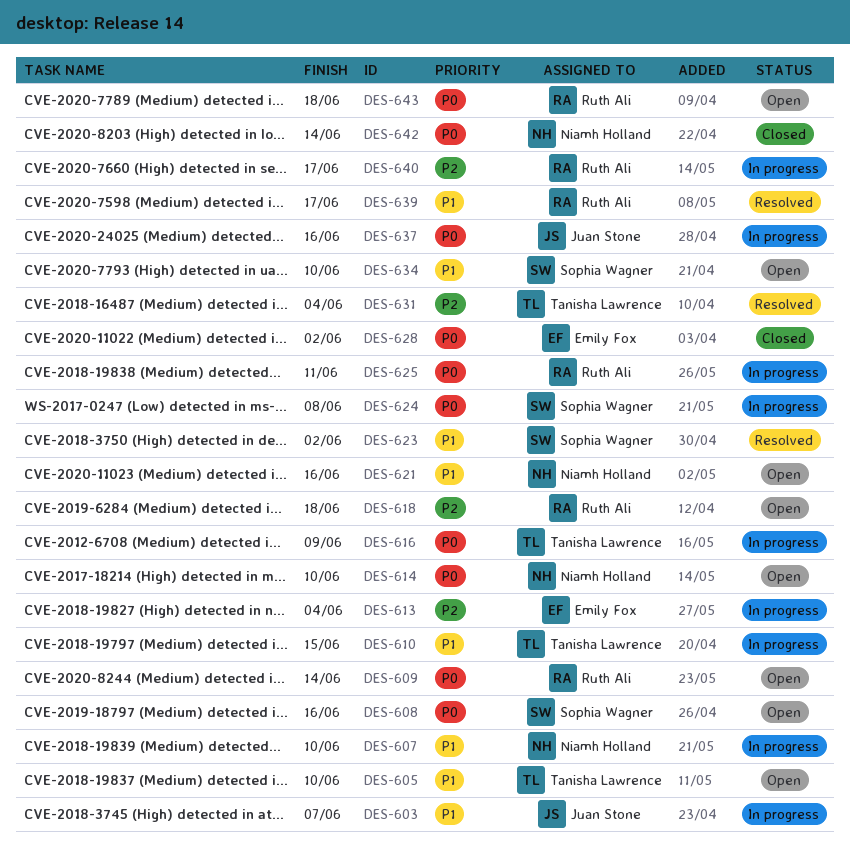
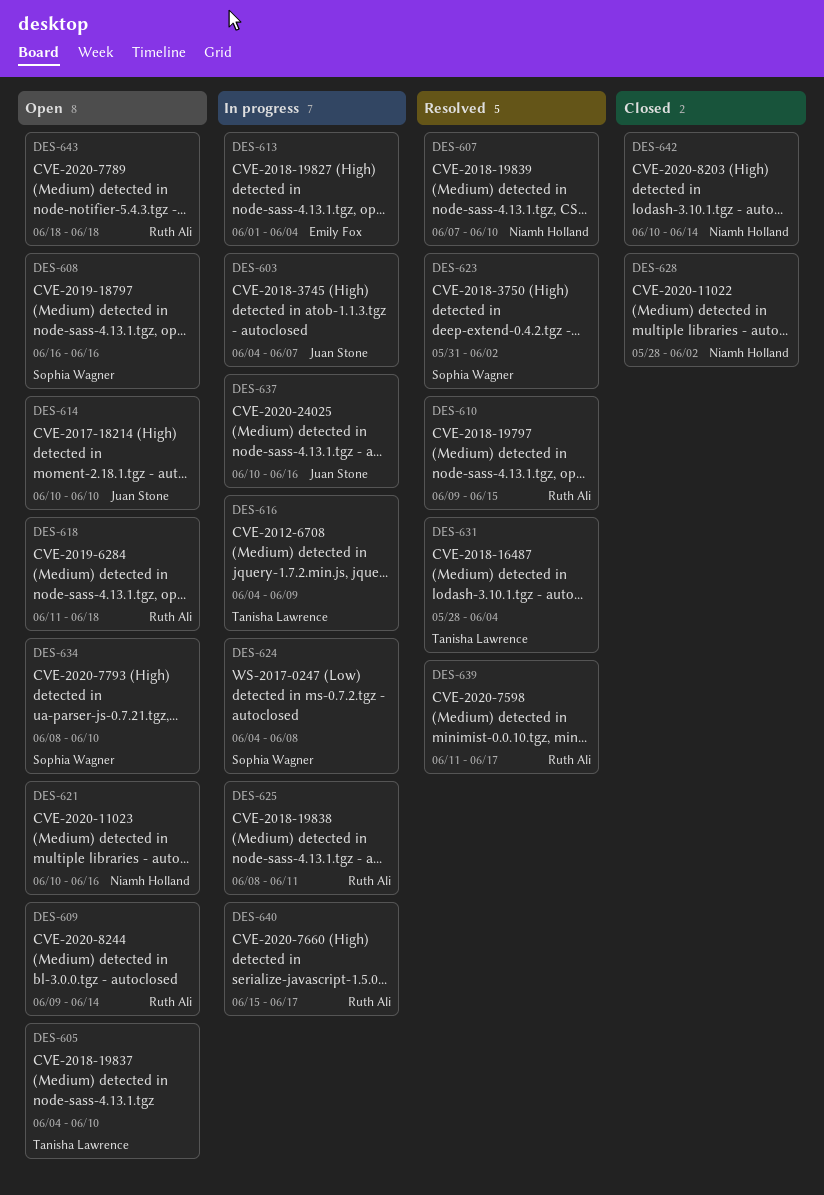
DES-607, status: In progress -> Resolved
DES-610, status: In progress -> Resolved
DES-610, owner: Tanisha Lawrence -> Ruth Ali
DES-614, owner: Niamh Holland -> Juan Stone
DES-628, owner: Emily Fox -> Niamh Holland

